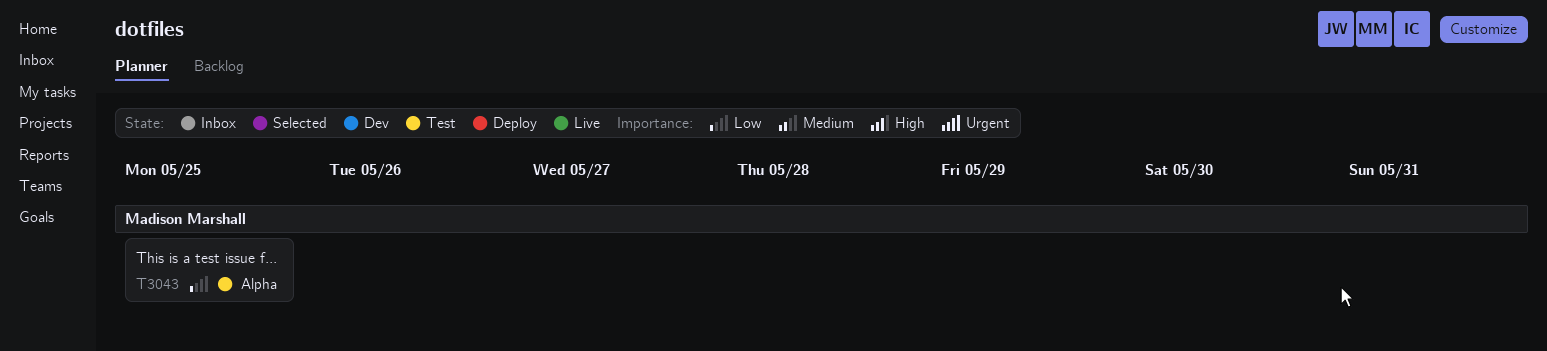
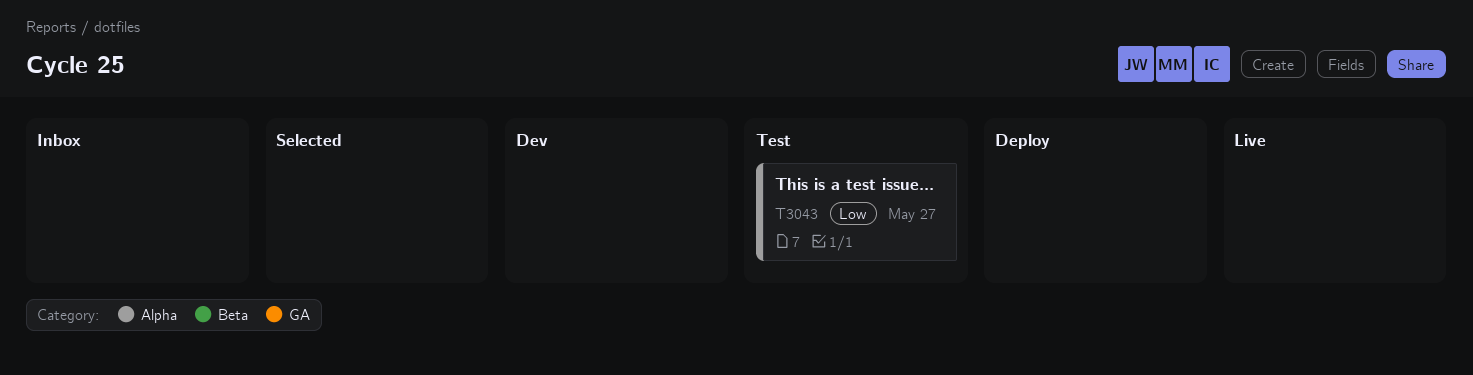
T3043, due: May 25 -> May 27

